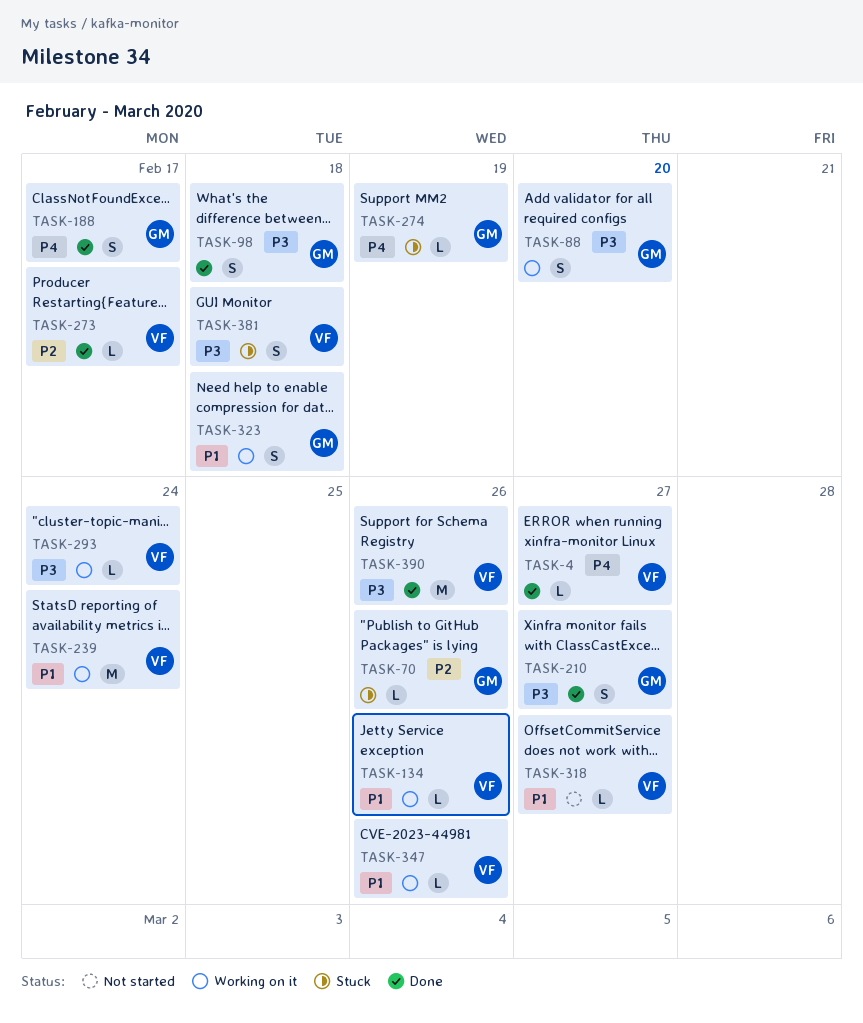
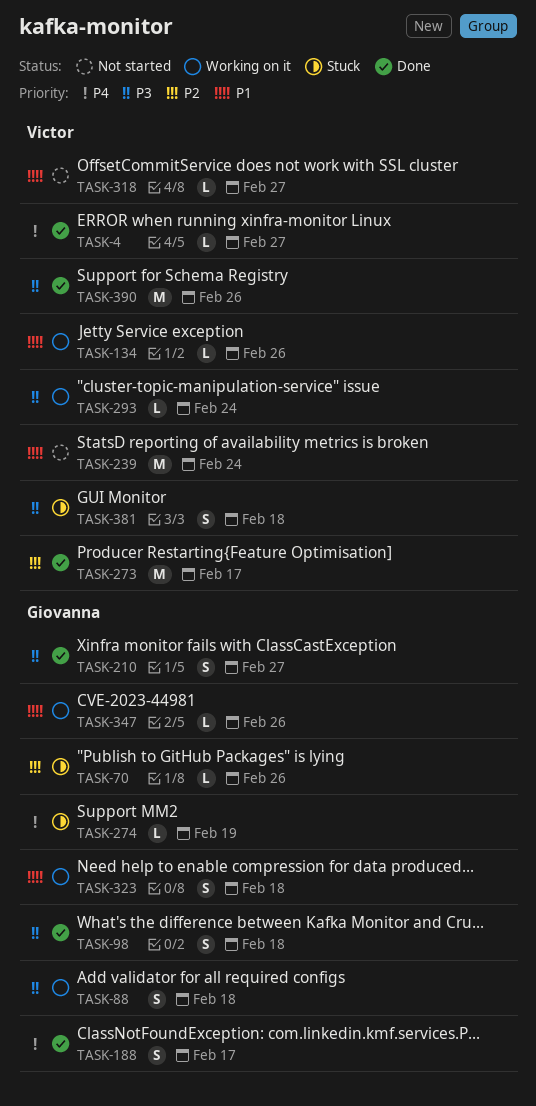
TASK-88, due: Feb 20 -> Feb 18
TASK-239, status: Working on it -> Not started
TASK-273, estimate: L -> M
TASK-347, owner: Victor -> Giovanna

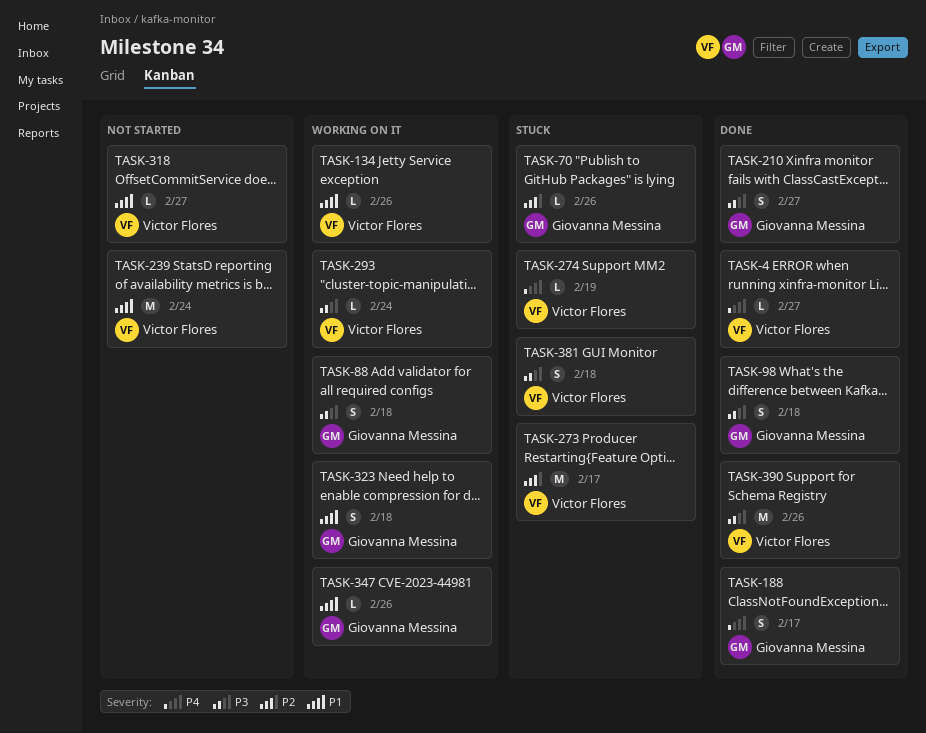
TASK-273, status: Done -> Stuck
TASK-274, owner: Giovanna Messina -> Victor Flores

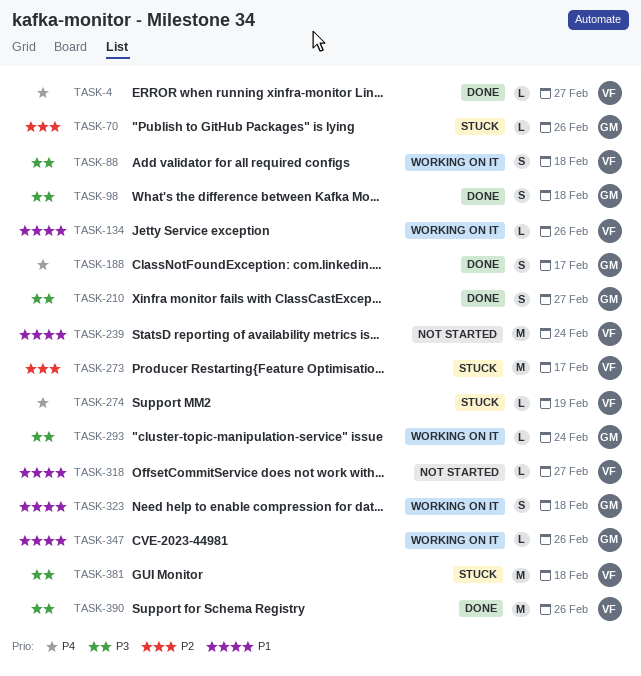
TASK-88, owner: Giovanna Messina -> Victor Flores
TASK-293, owner: Victor Flores -> Giovanna Messina
TASK-381, estimate: S -> M

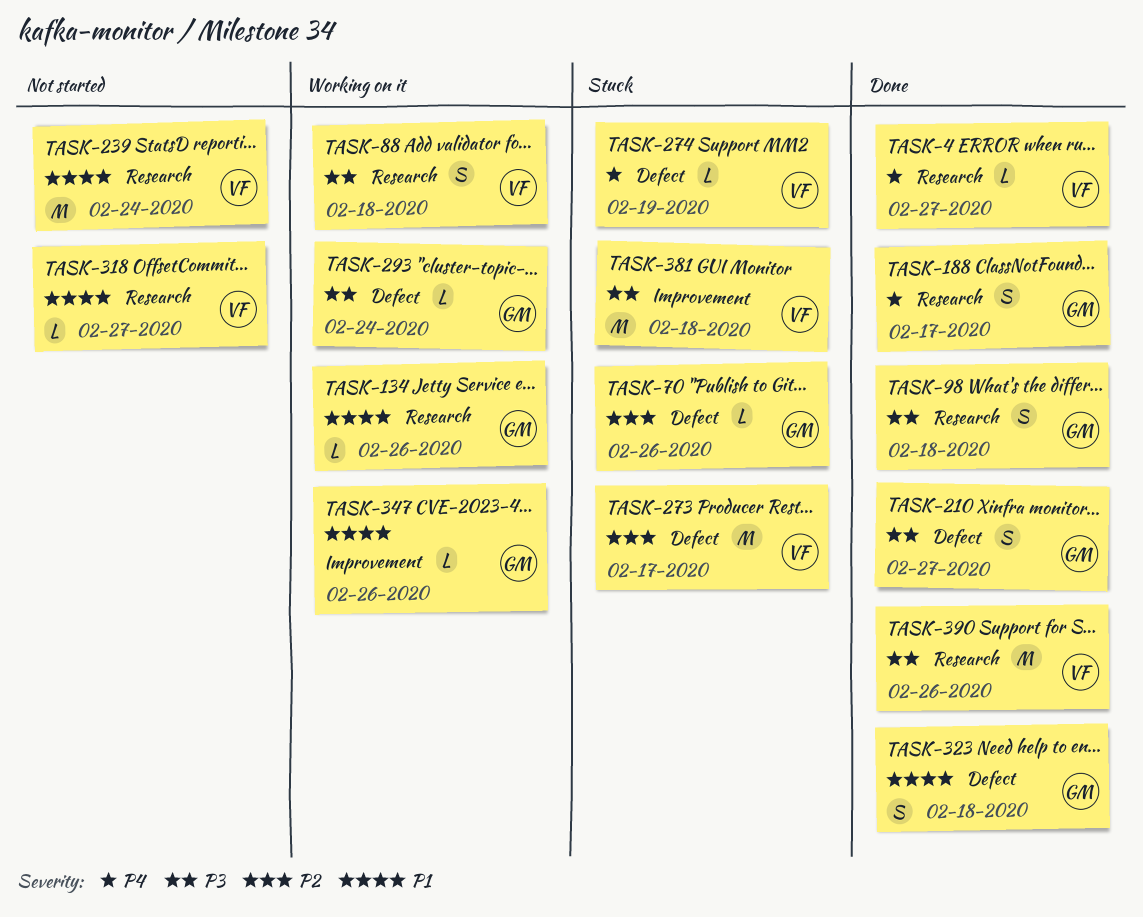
TASK-134, owner: VF -> GM
TASK-323, status: Working on it -> Done

